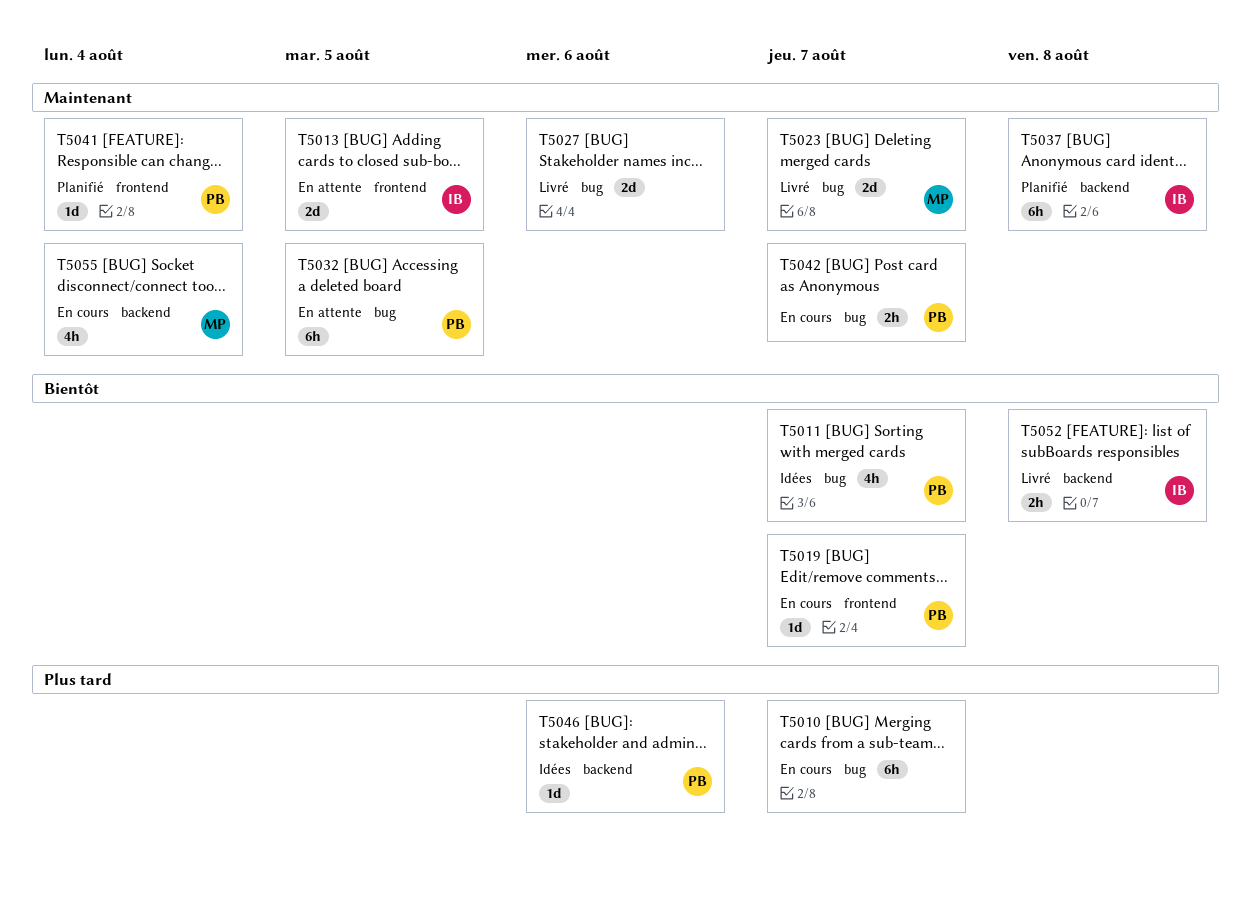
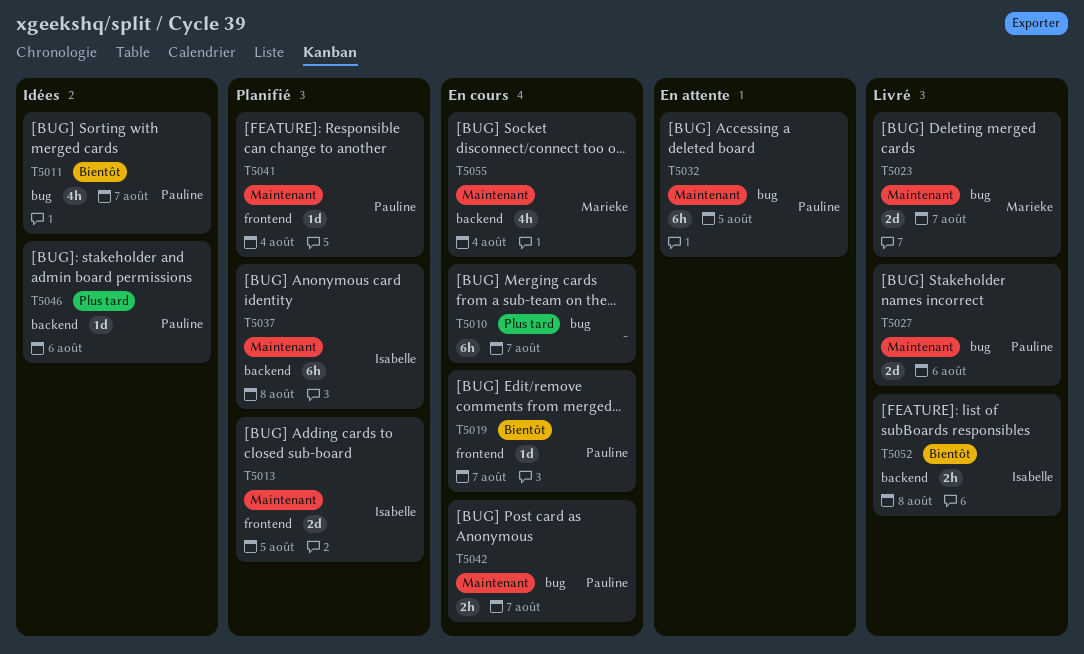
T5013, status: En attente -> Planifié
T5027, owner: none -> Pauline

